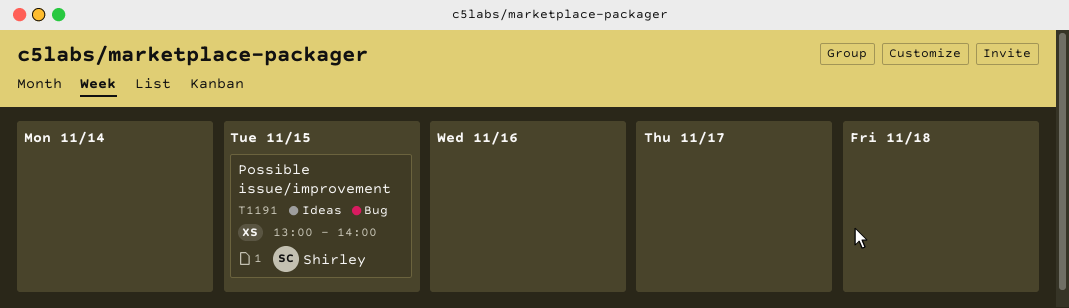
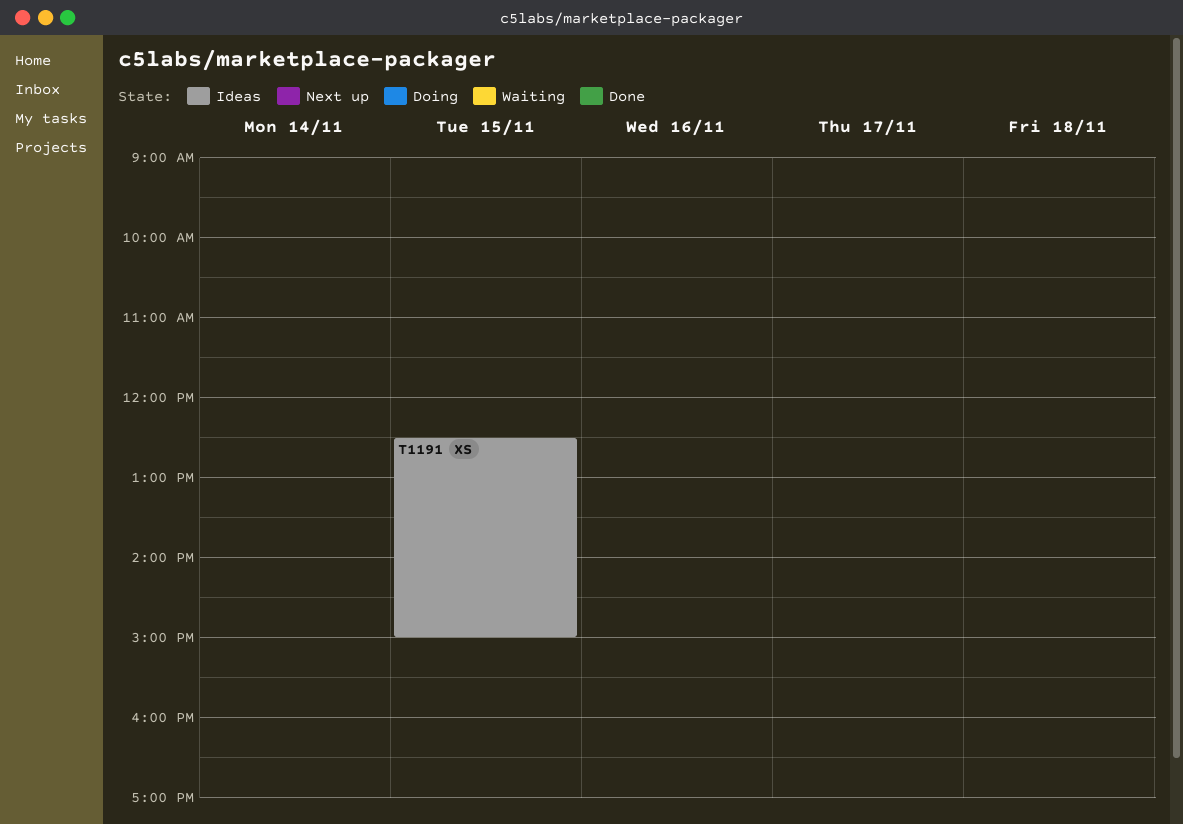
T1191, begins: 13:00 -> 12:30
T1191, ends: 14:00 -> 15:00

